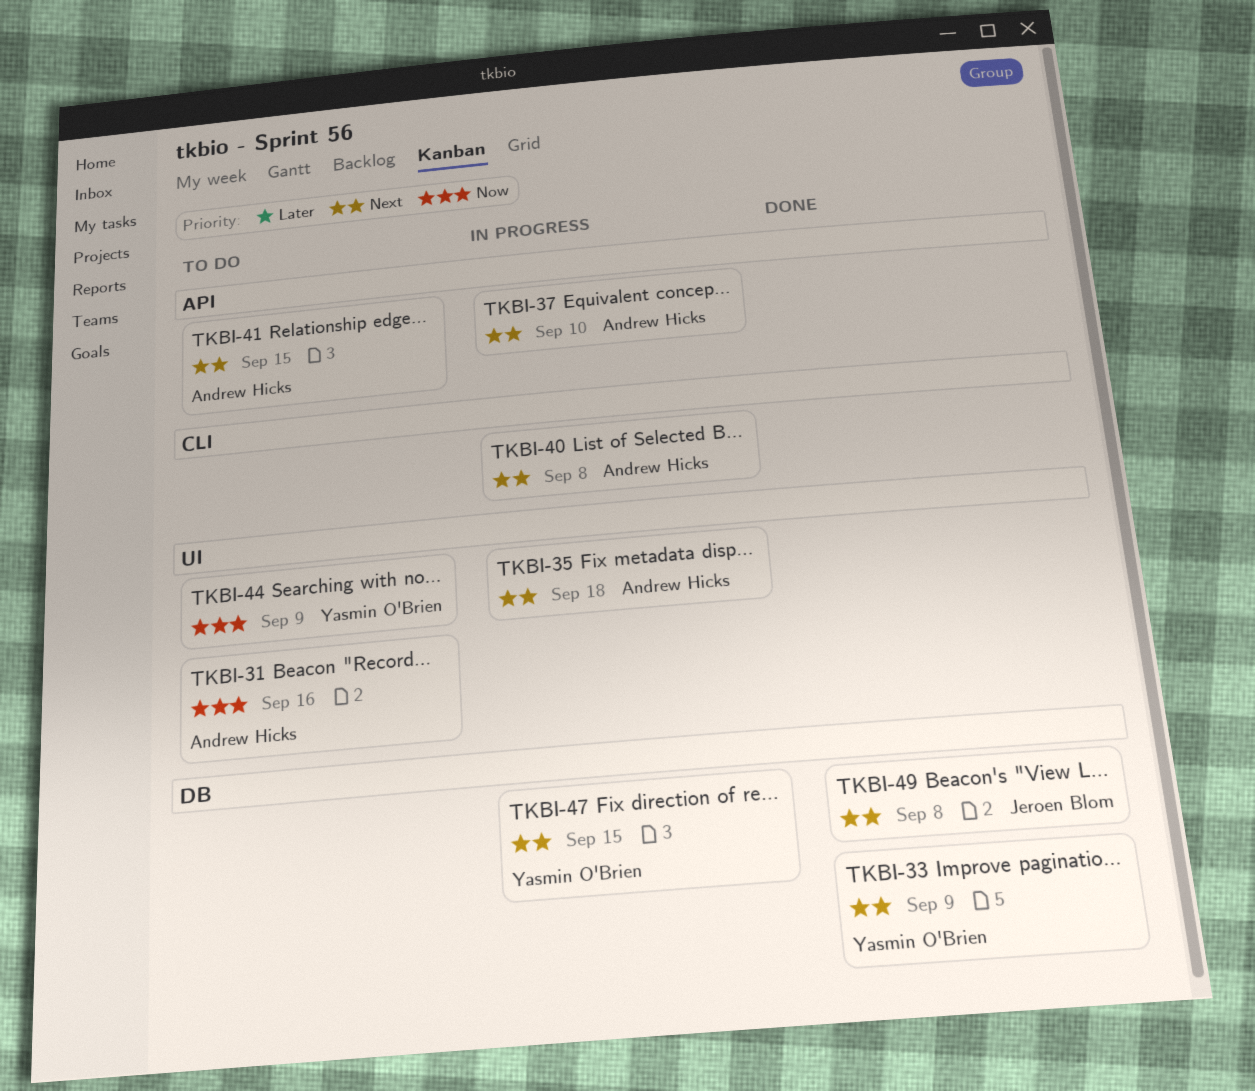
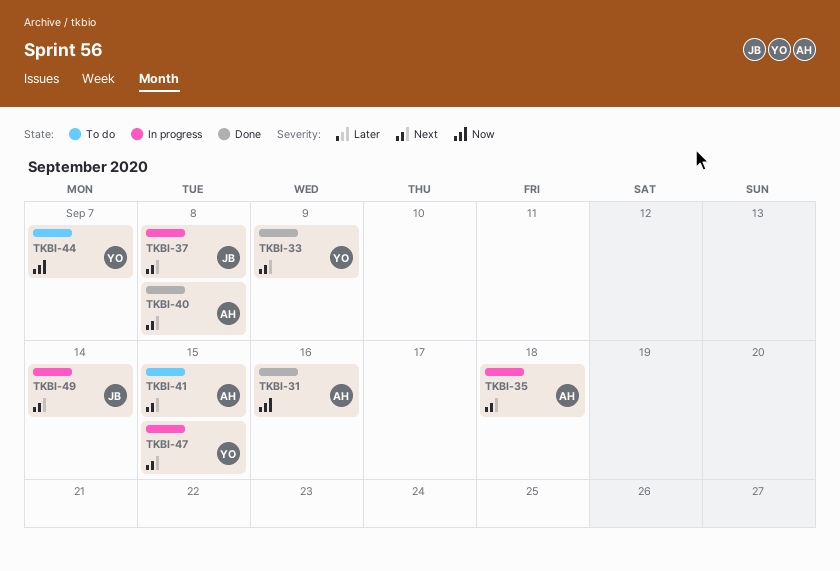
TKBI-31, status: To do -> Done
TKBI-37, owner: Andrew Hicks -> Jeroen Blom
TKBI-37, due: Sep 10 -> Sep 8
TKBI-40, status: In progress -> Done
TKBI-44, due: Sep 9 -> Sep 7
TKBI-49, status: Done -> In progress
TKBI-49, due: Sep 8 -> Sep 14

